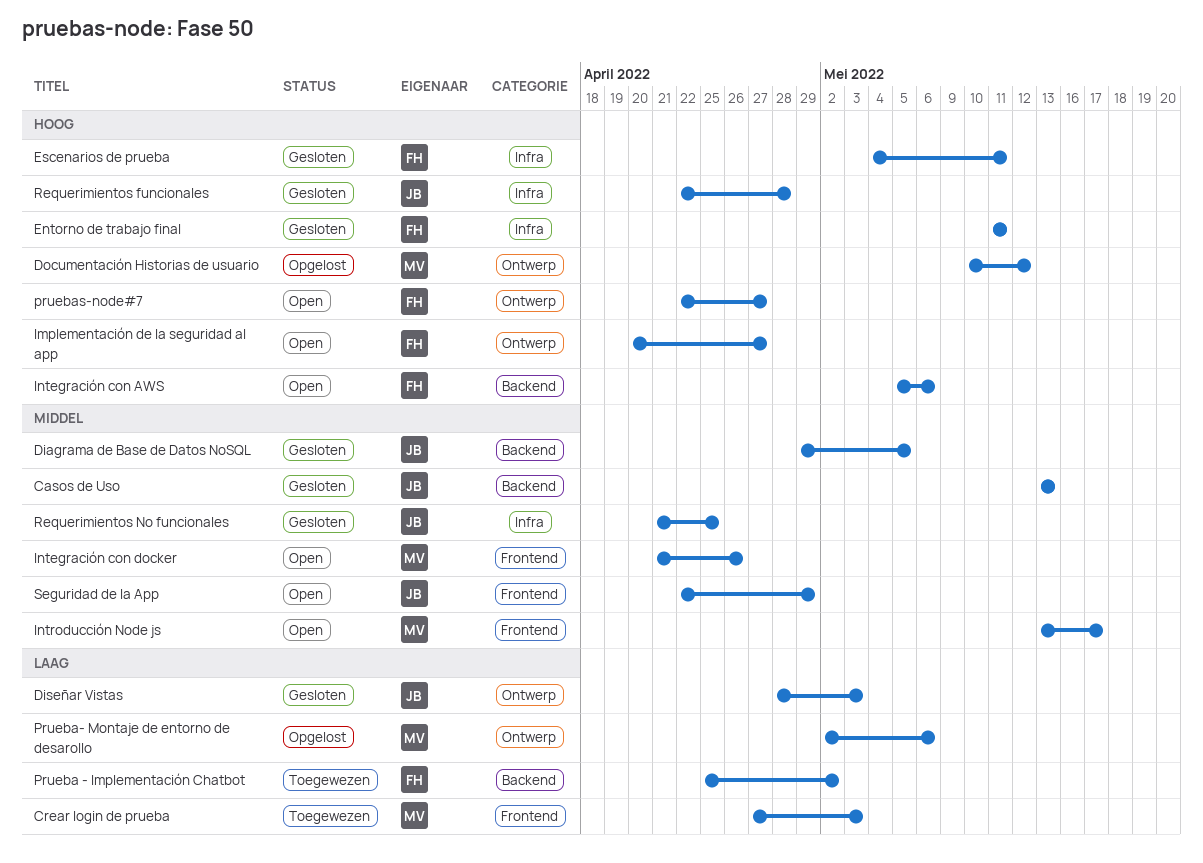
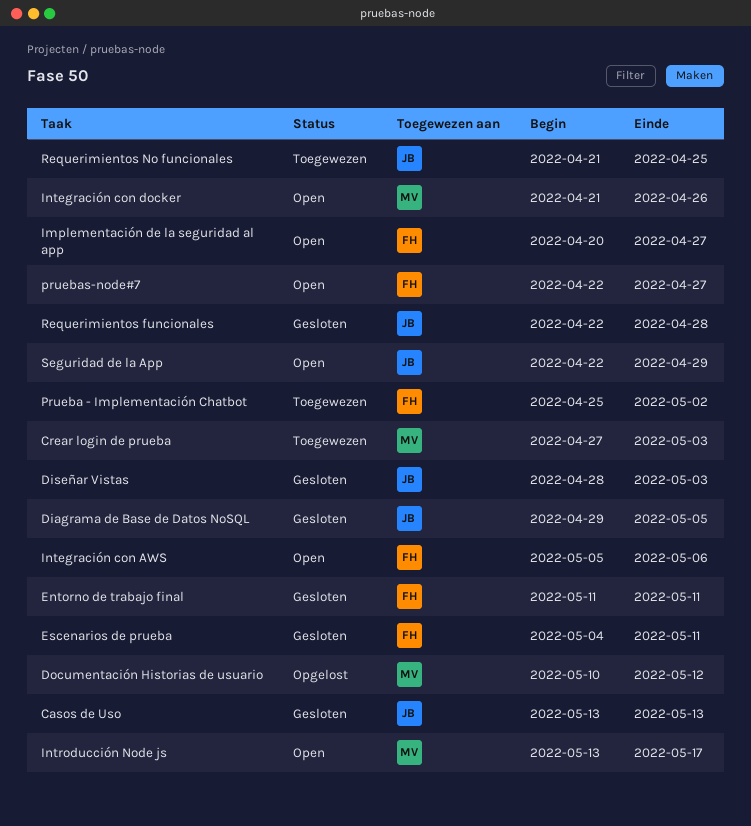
Prueba- Montaje de entorno de desarollo: present -> none
Requerimientos No funcionales, status: Gesloten -> Toegewezen

